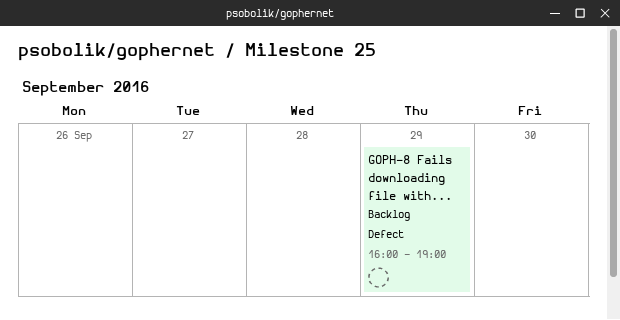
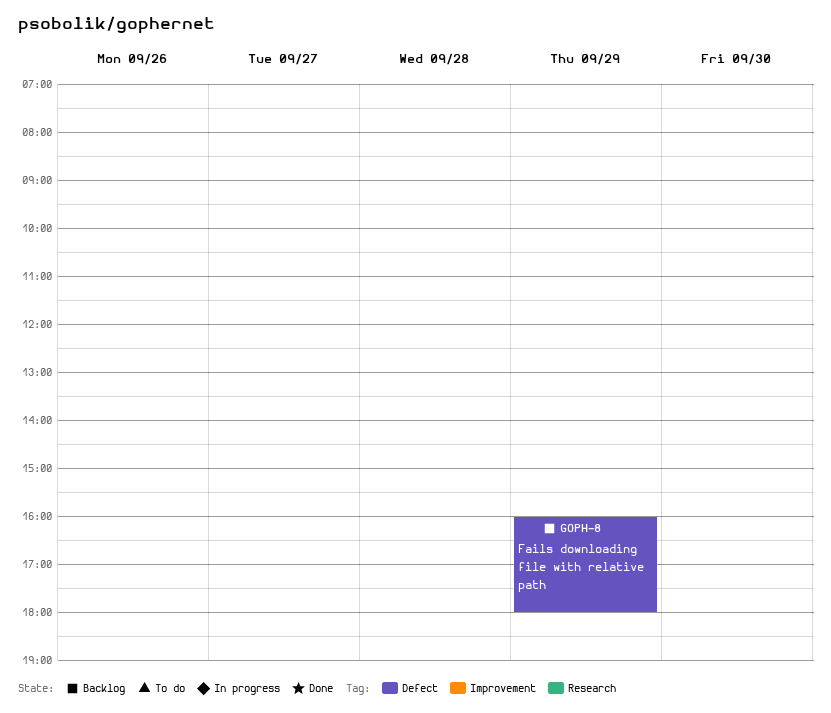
GOPH-8, ends: 19:00 -> 18:00

